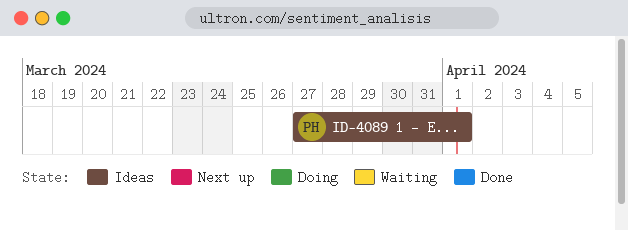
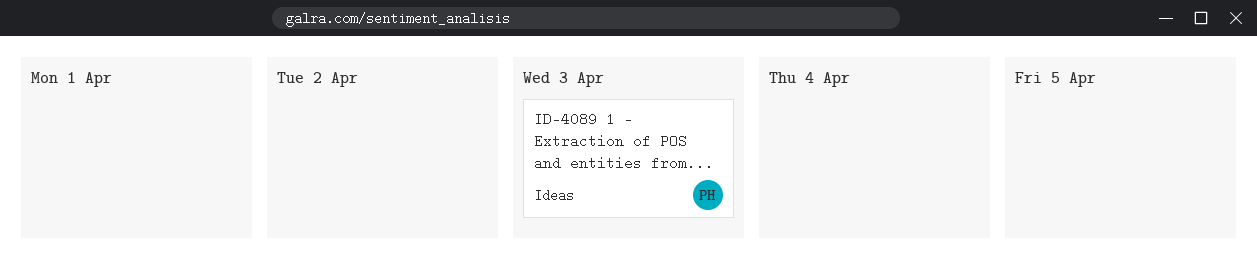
ID-4089, due: Apr 1 -> Apr 3

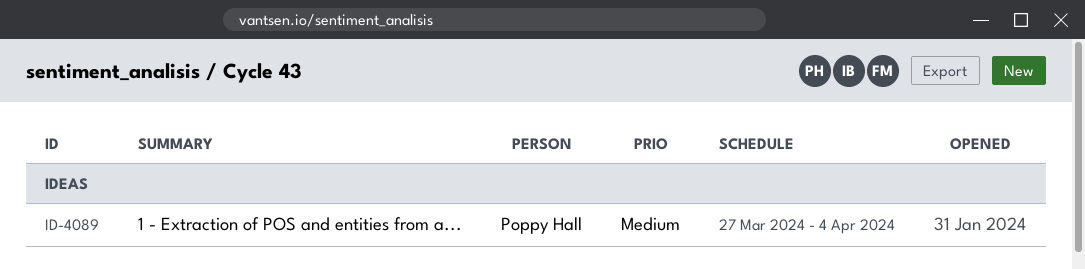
ID-4089, due: Apr 3 -> Apr 4

